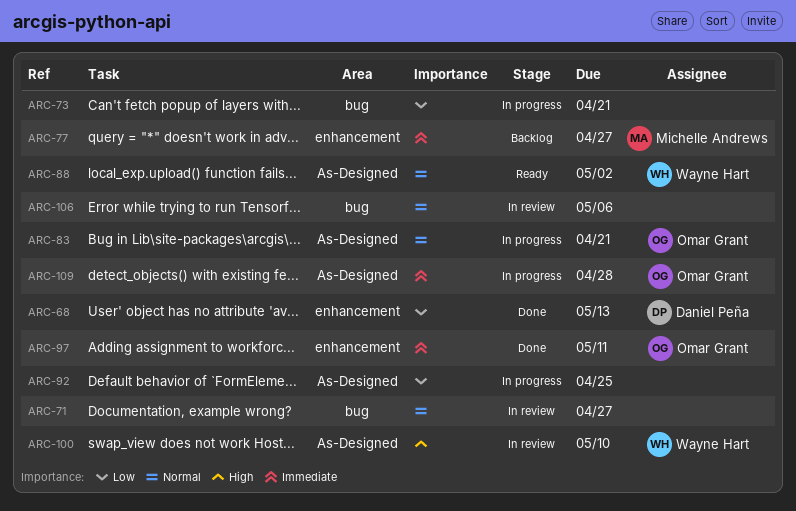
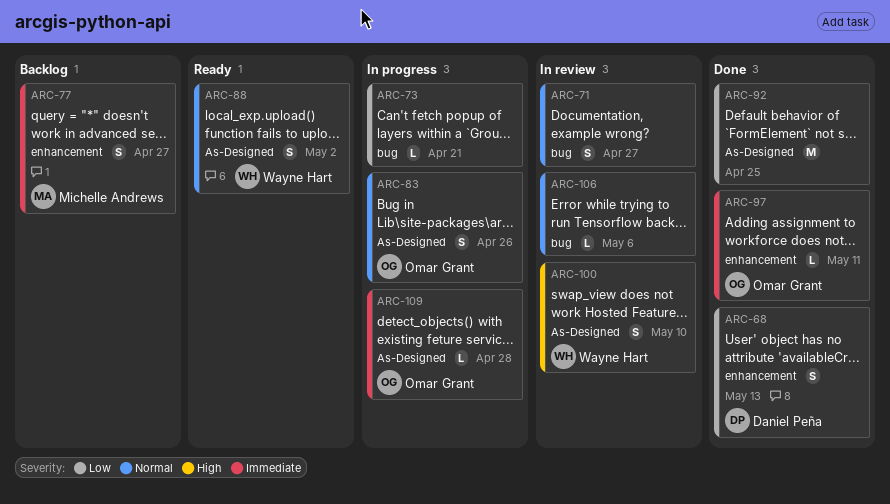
ARC-83, due: Apr 21 -> Apr 26
ARC-92, status: In progress -> Done

